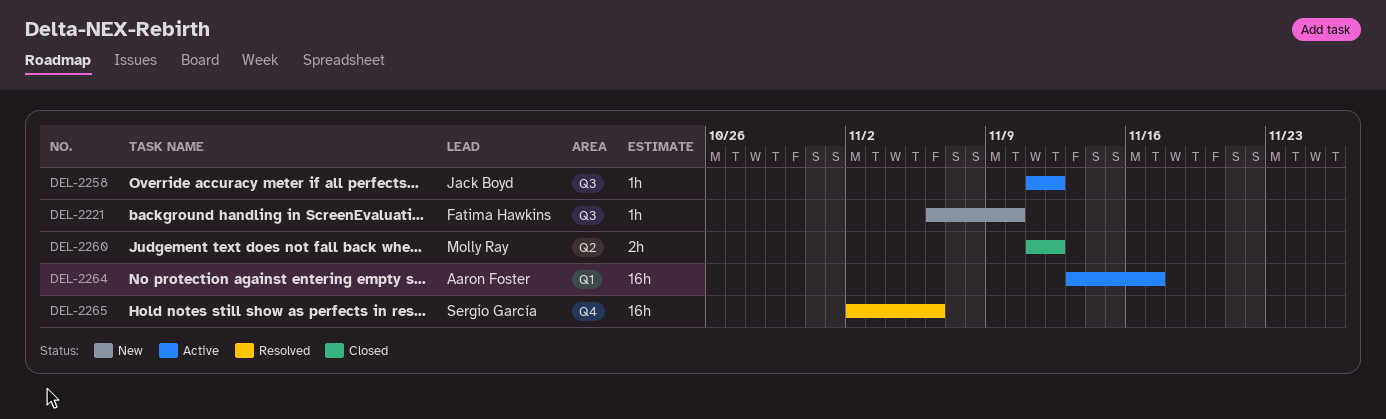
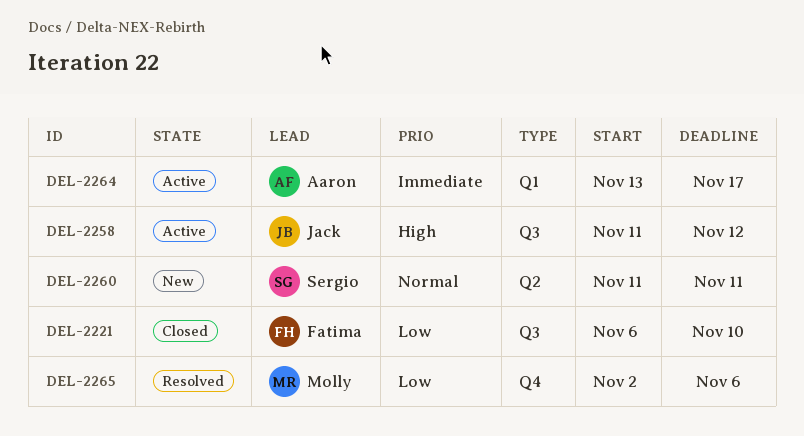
DEL-2221, status: New -> Closed
DEL-2260, status: Closed -> New
DEL-2260, owner: Molly Ray -> Sergio García
DEL-2260, due: Nov 12 -> Nov 11
DEL-2265, owner: Sergio García -> Molly Ray

